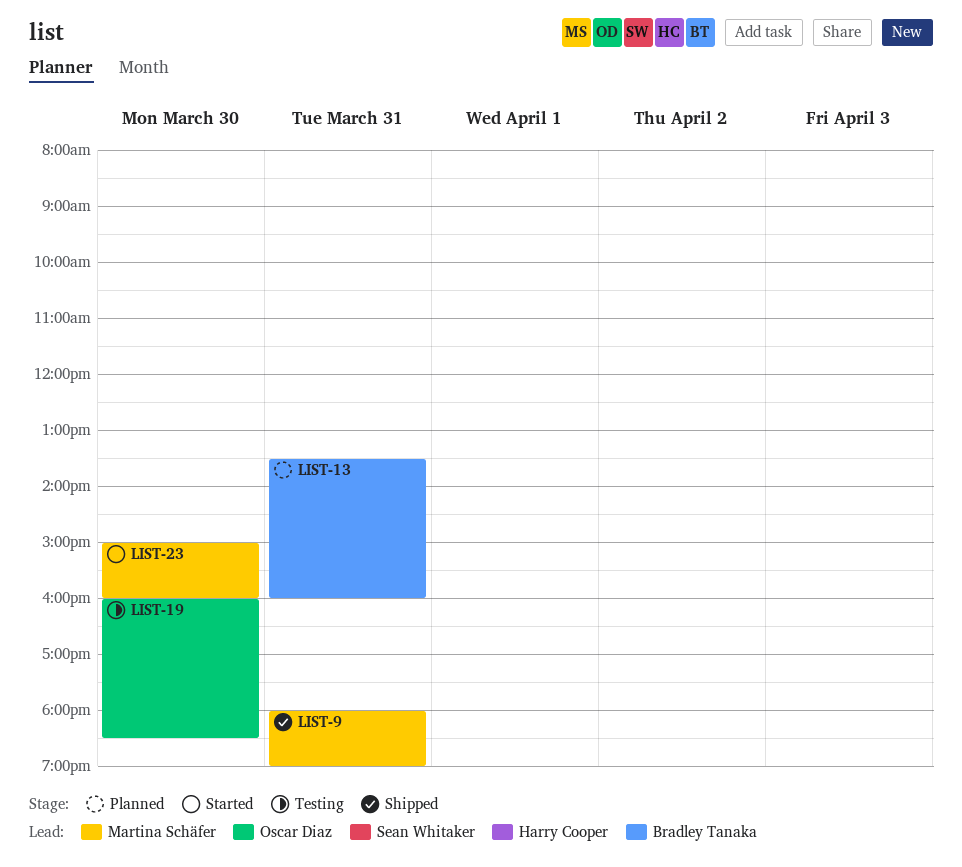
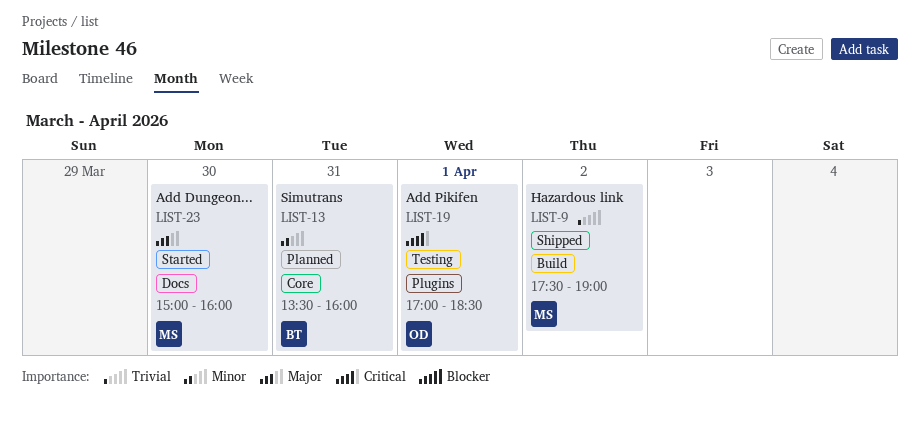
LIST-9, day: Mar 31 -> Apr 2
LIST-9, begins: 18:00 -> 17:30
LIST-19, day: Mar 30 -> Apr 1
LIST-19, begins: 16:00 -> 17:00

